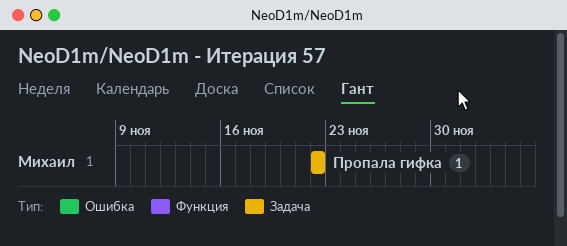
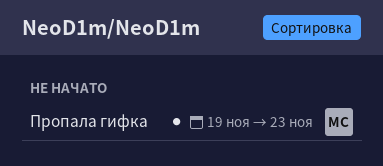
Пропала гифка, start: Nov 22 -> Nov 19
Пропала гифка, due: Nov 22 -> Nov 23

